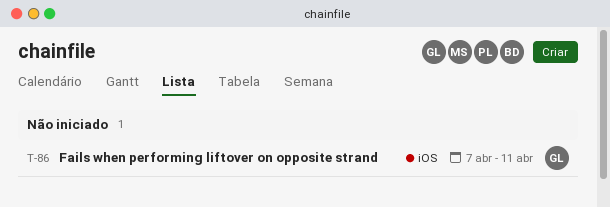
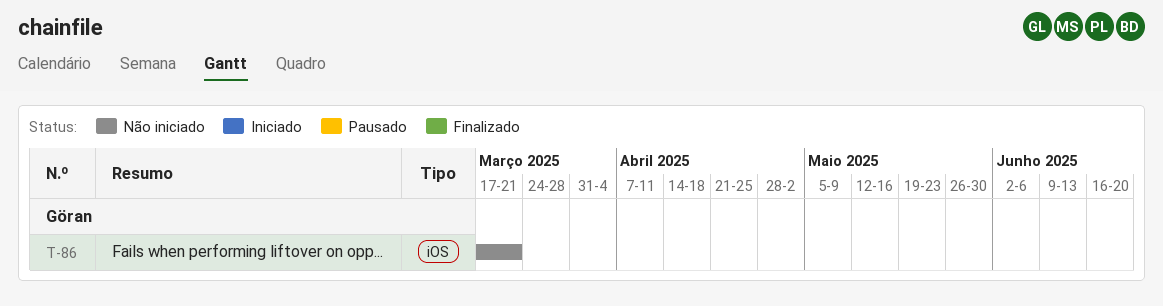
T-86, start: Apr 7 -> Mar 17
T-86, due: Apr 11 -> Mar 21

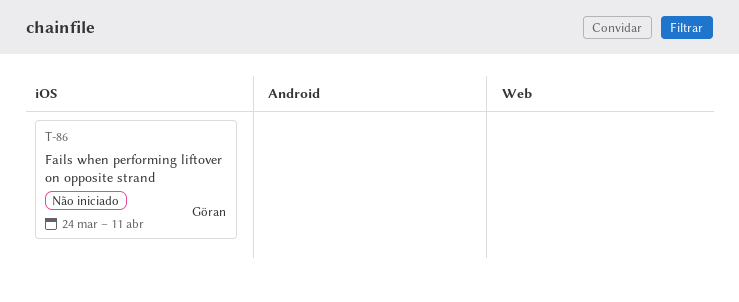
T-86, start: Mar 17 -> Mar 24
T-86, due: Mar 21 -> Apr 11

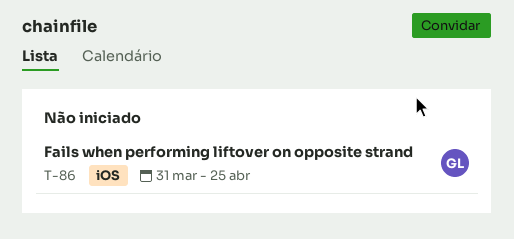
T-86, start: Mar 24 -> Mar 31
T-86, due: Apr 11 -> Apr 25

